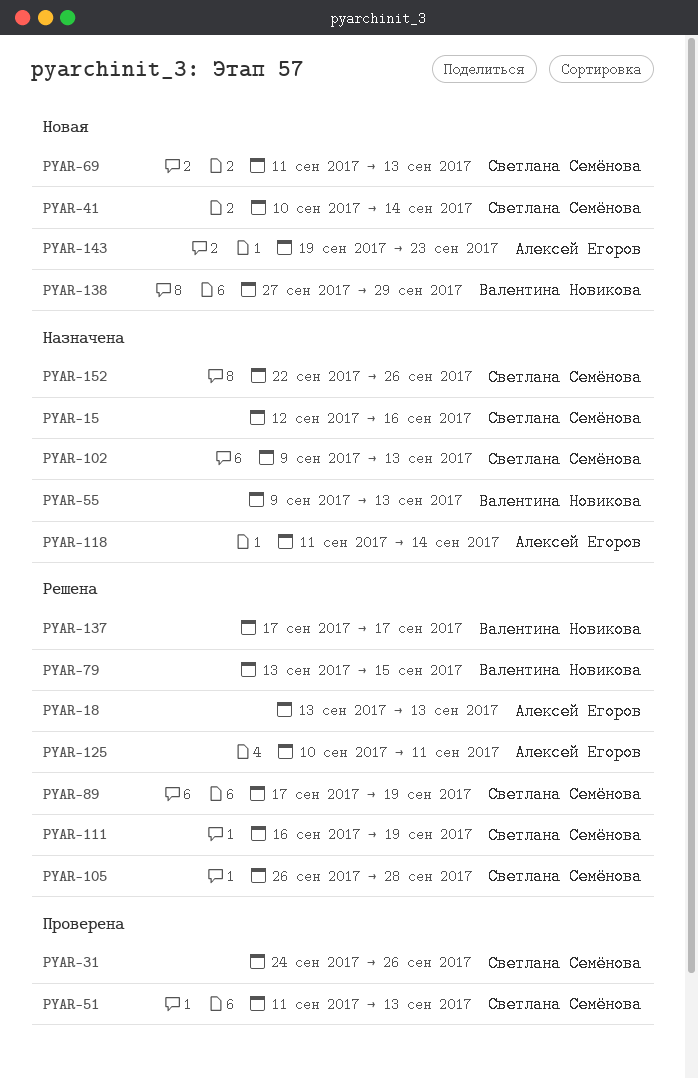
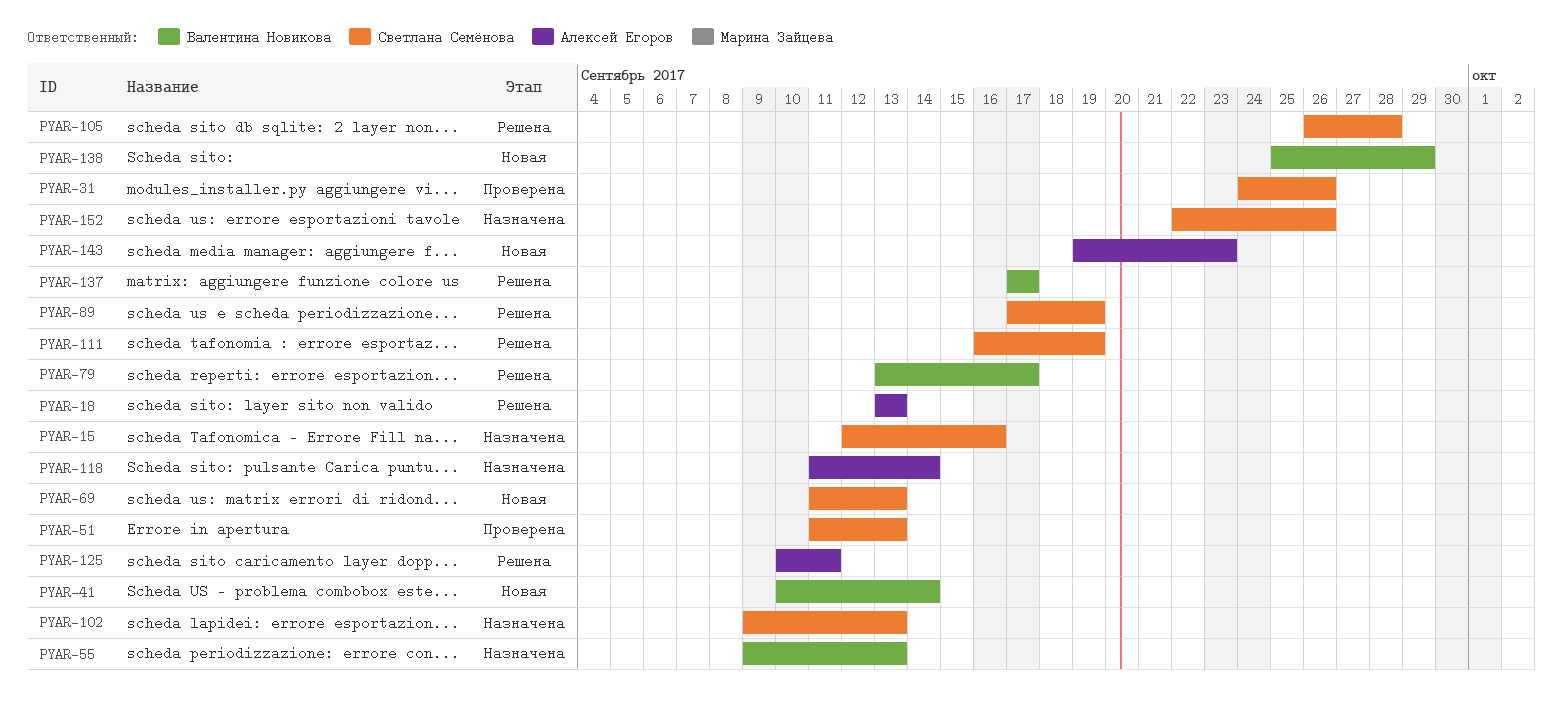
PYAR-41, owner: Светлана Семёнова -> Валентина Новикова
PYAR-79, due: Sep 15 -> Sep 17
PYAR-138, start: Sep 27 -> Sep 25

